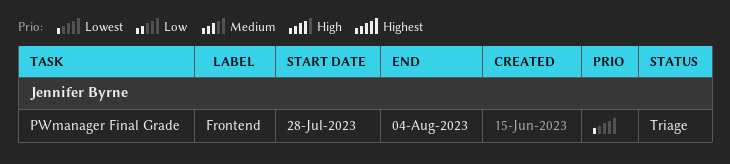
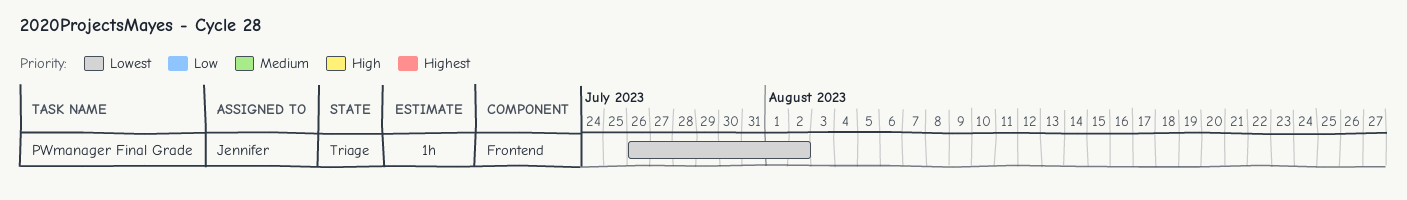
PWmanager Final Grade, start: Jul 28 -> Jul 26
PWmanager Final Grade, due: Aug 4 -> Aug 2

